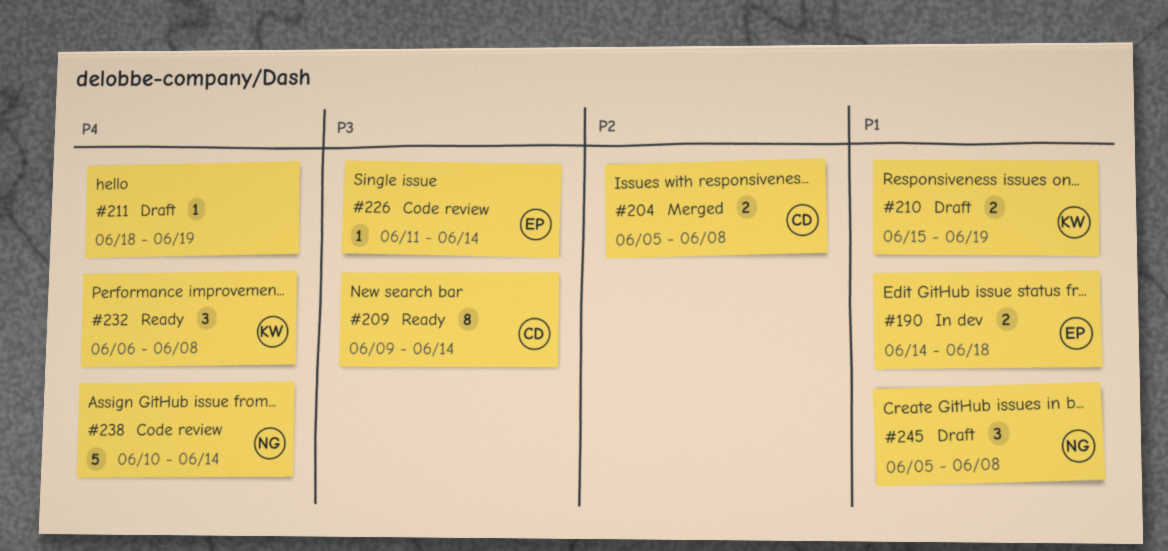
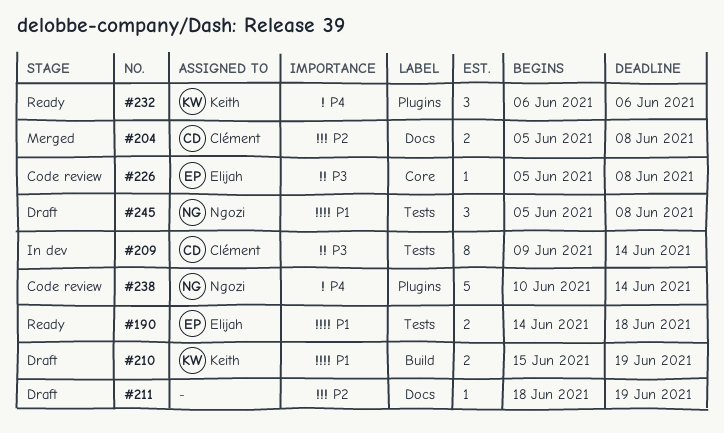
#190, status: In dev -> Ready
#209, status: Ready -> In dev
#211, priority: P4 -> P2
#226, start: Jun 11 -> Jun 5
#226, due: Jun 14 -> Jun 8
#232, due: Jun 8 -> Jun 6

